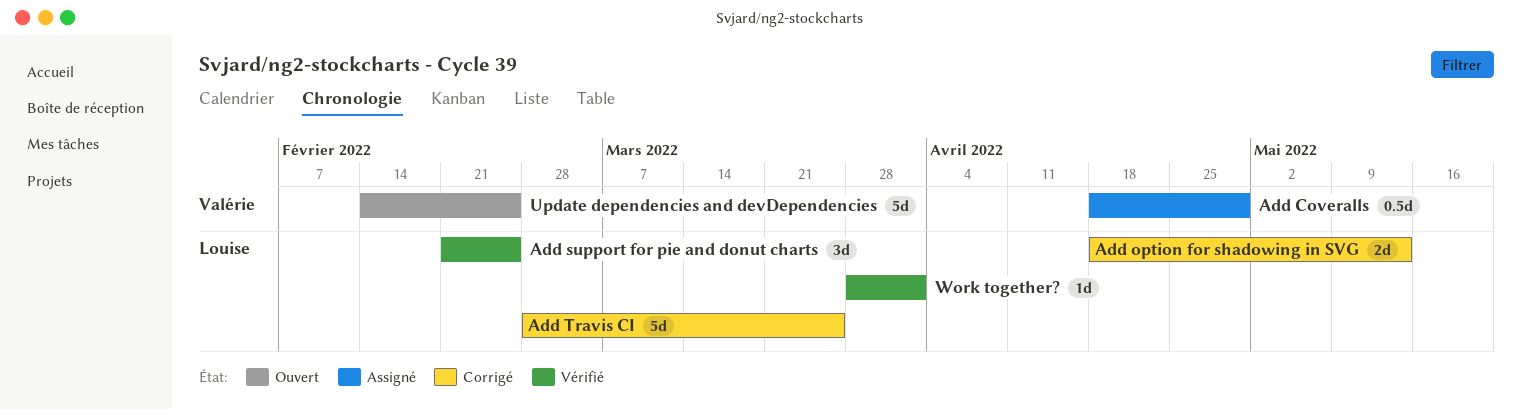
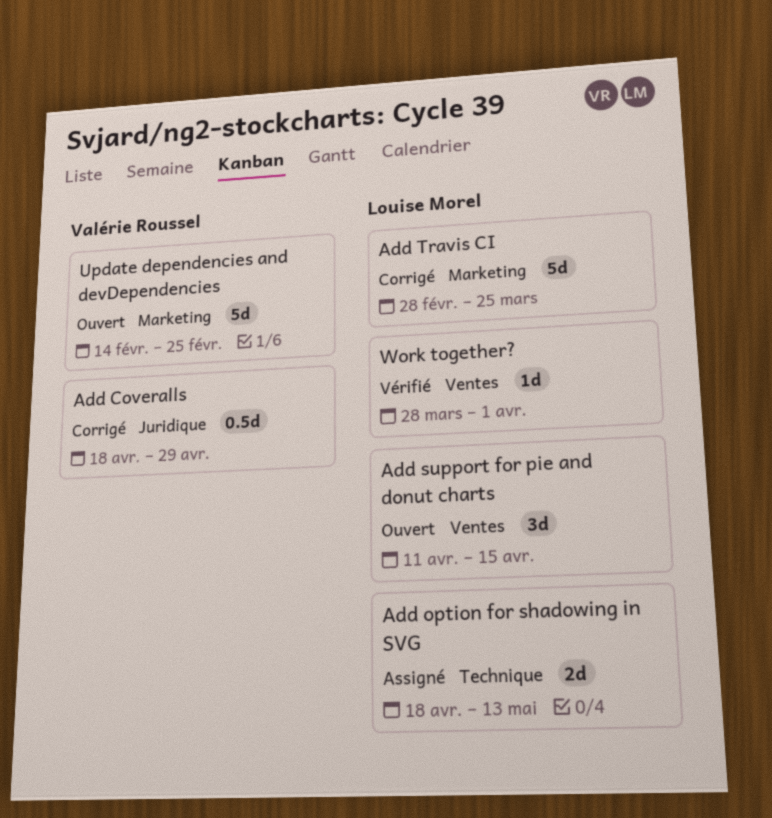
Add Coveralls, status: Assigné -> Corrigé
Add option for shadowing in SVG, status: Corrigé -> Assigné
Add support for pie and donut charts, status: Vérifié -> Ouvert
Add support for pie and donut charts, start: Feb 21 -> Apr 11
Add support for pie and donut charts, due: Feb 25 -> Apr 15

